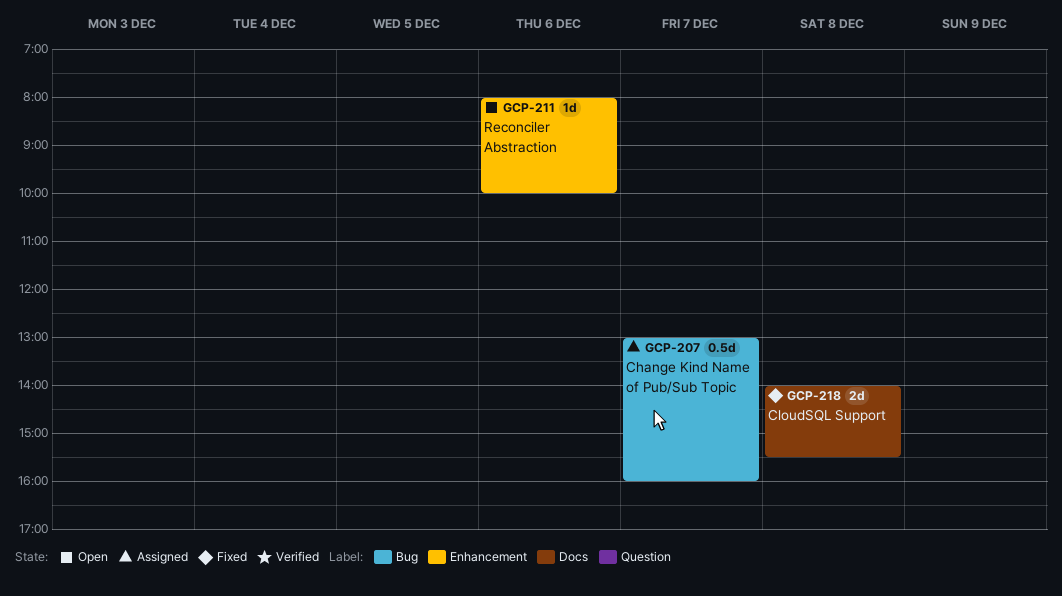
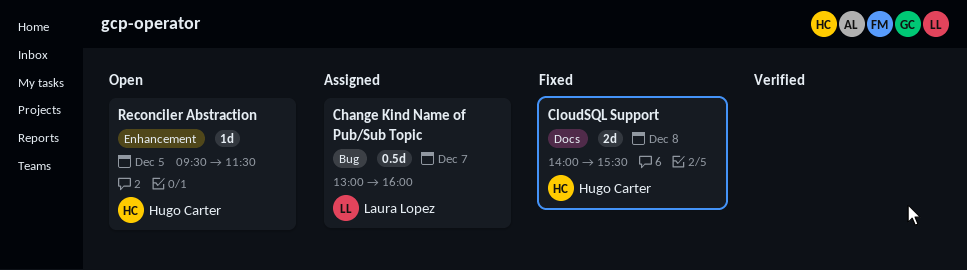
Reconciler Abstraction, day: Dec 6 -> Dec 5
Reconciler Abstraction, begins: 08:00 -> 09:30
Reconciler Abstraction, ends: 10:00 -> 11:30

